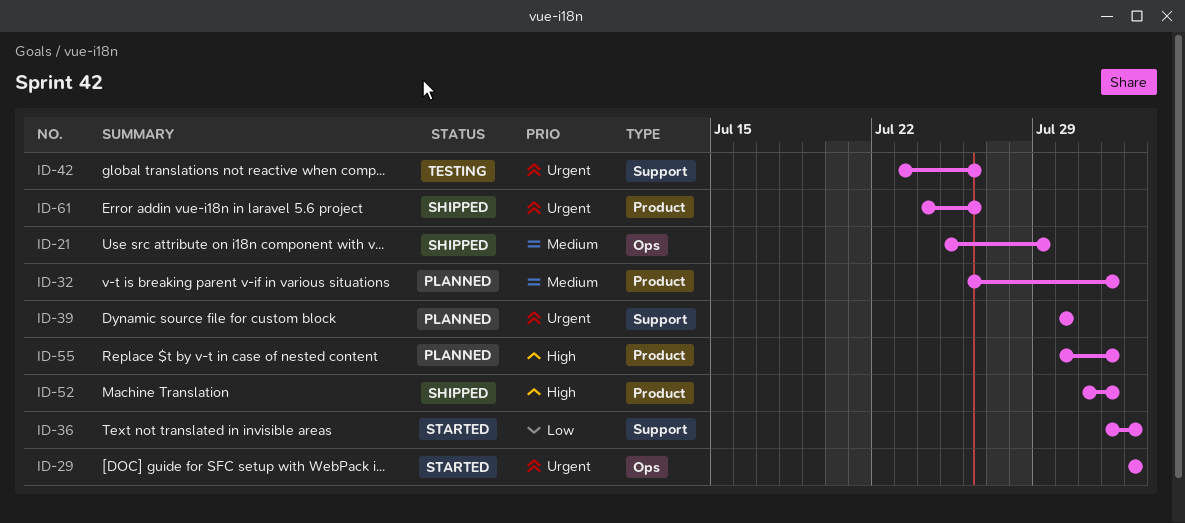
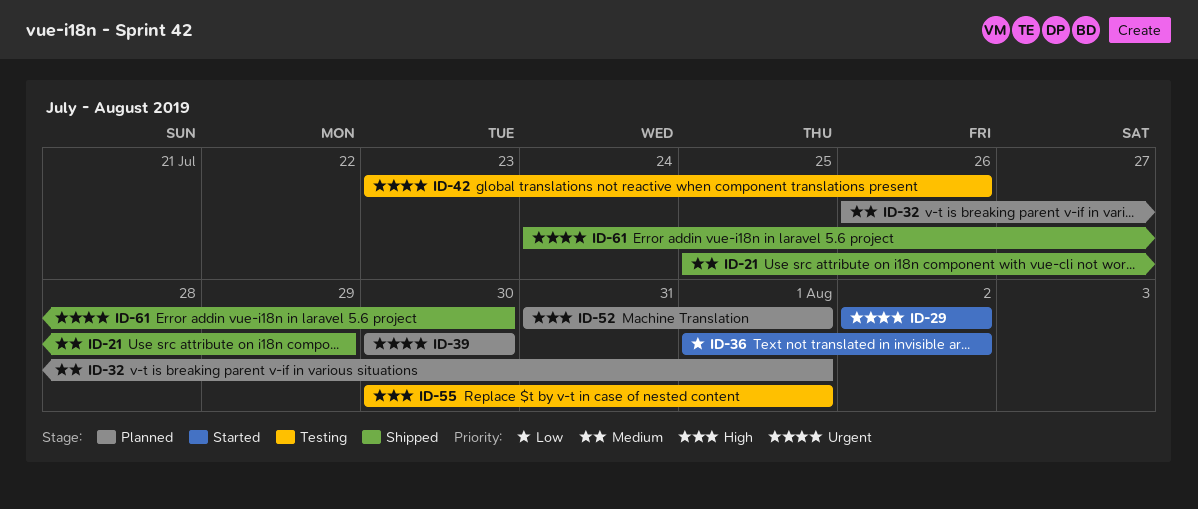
ID-52, status: Shipped -> Planned
ID-55, status: Planned -> Testing
ID-61, due: Jul 26 -> Jul 30

